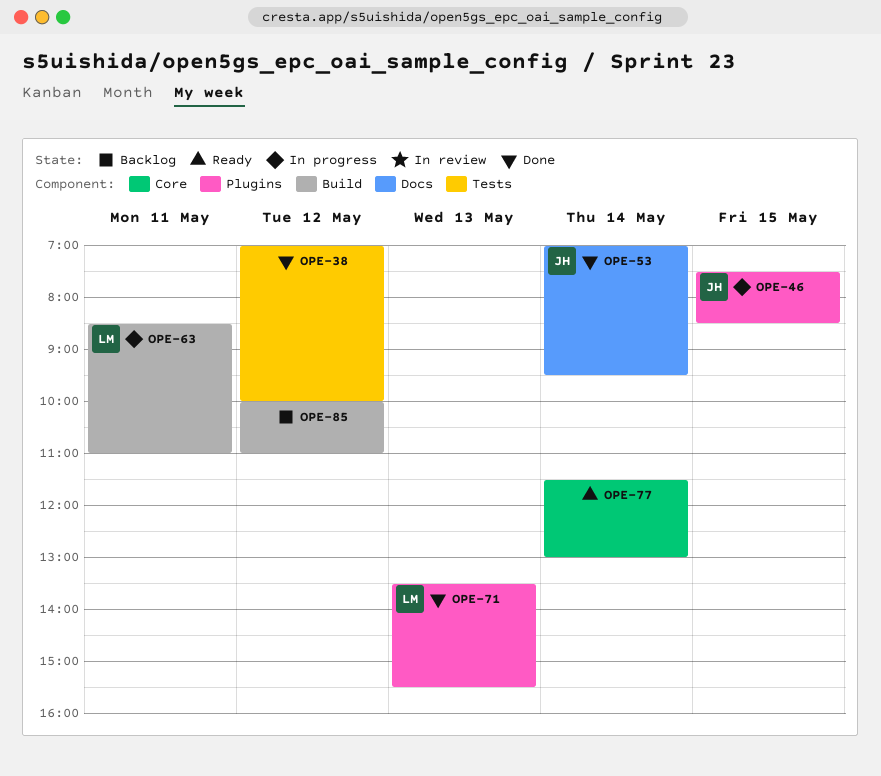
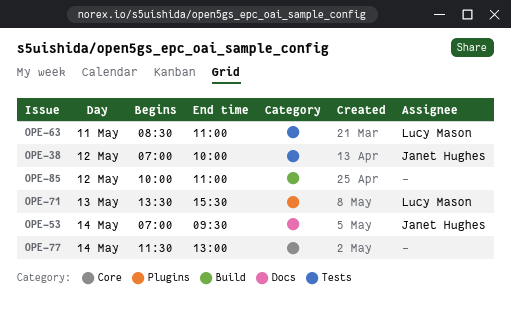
OPE-38, owner: none -> Janet Hughes
OPE-46: present -> none
OPE-63, label: Build -> Tests

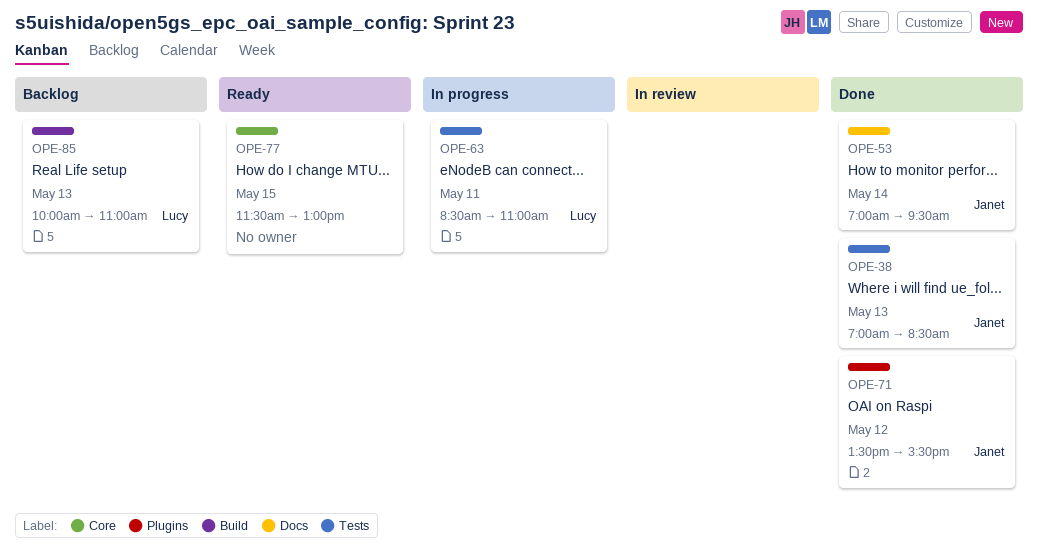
OPE-38, day: May 12 -> May 13
OPE-38, ends: 10:00 -> 08:30
OPE-71, owner: Lucy Mason -> Janet Hughes
OPE-71, day: May 13 -> May 12
OPE-77, day: May 14 -> May 15
OPE-85, owner: none -> Lucy Mason
OPE-85, day: May 12 -> May 13

